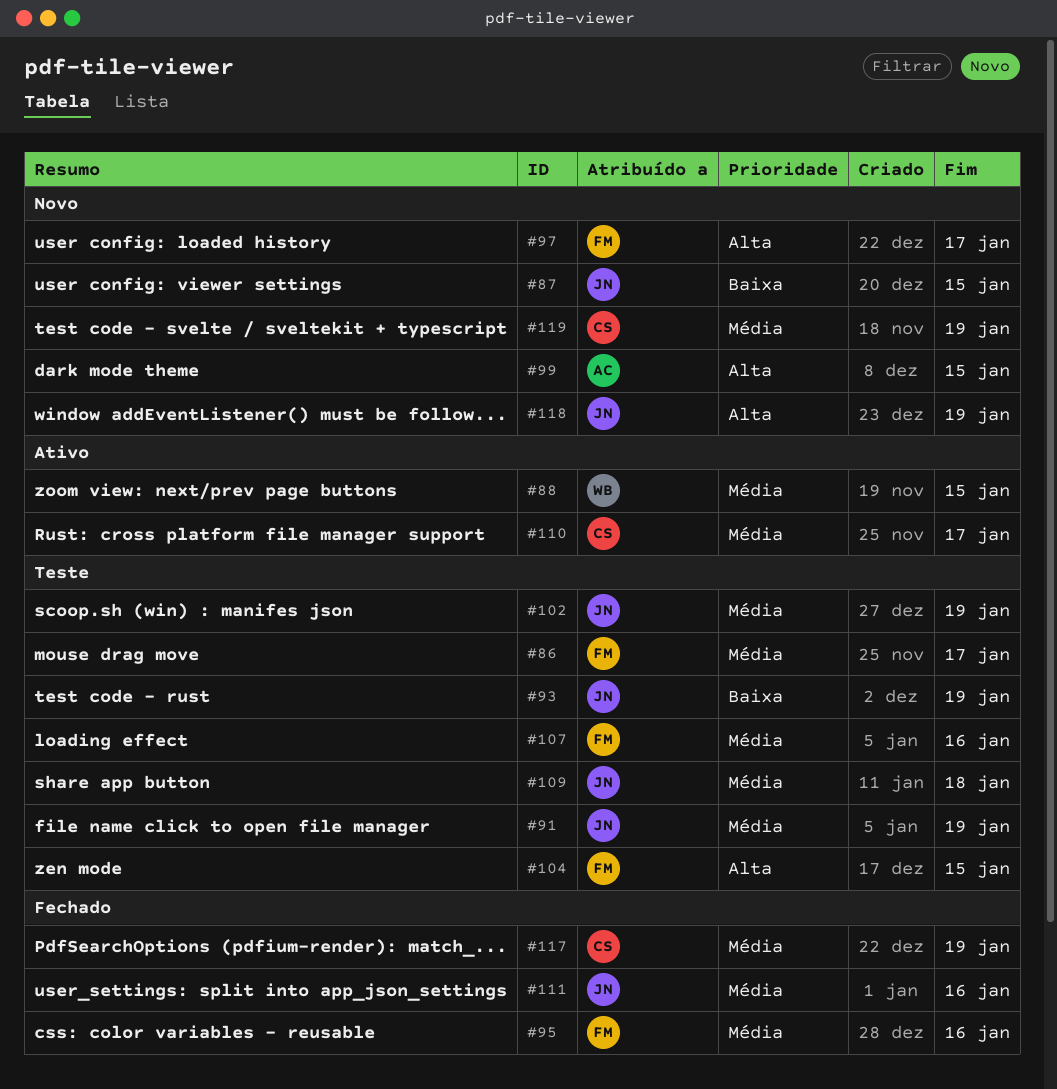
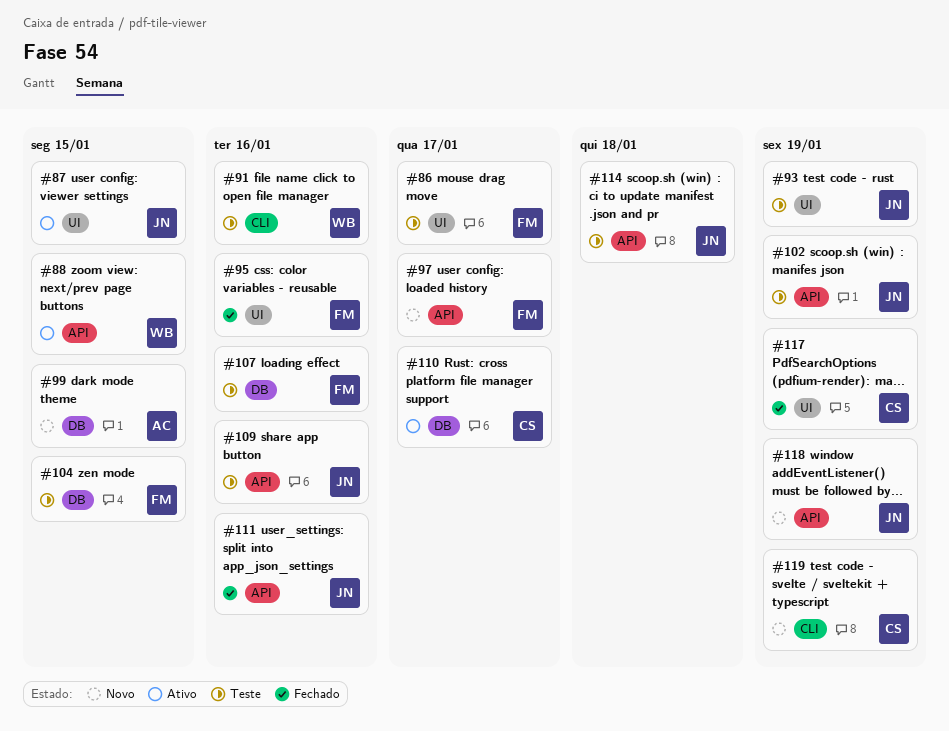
#87, status: Novo -> Ativo
#91, owner: JN -> WB
#91, due: Jan 19 -> Jan 16
#109, due: Jan 18 -> Jan 16
#114: none -> present

